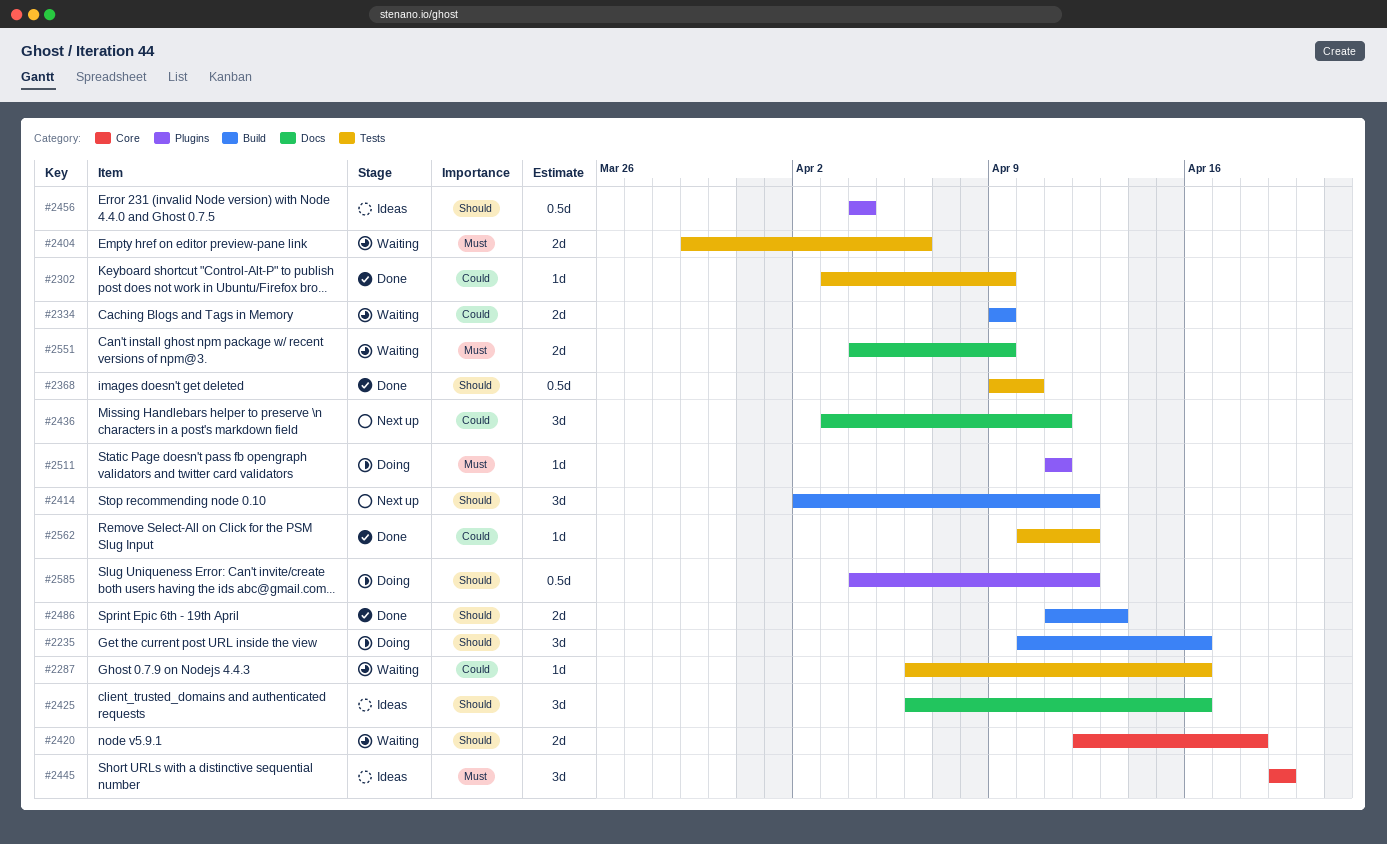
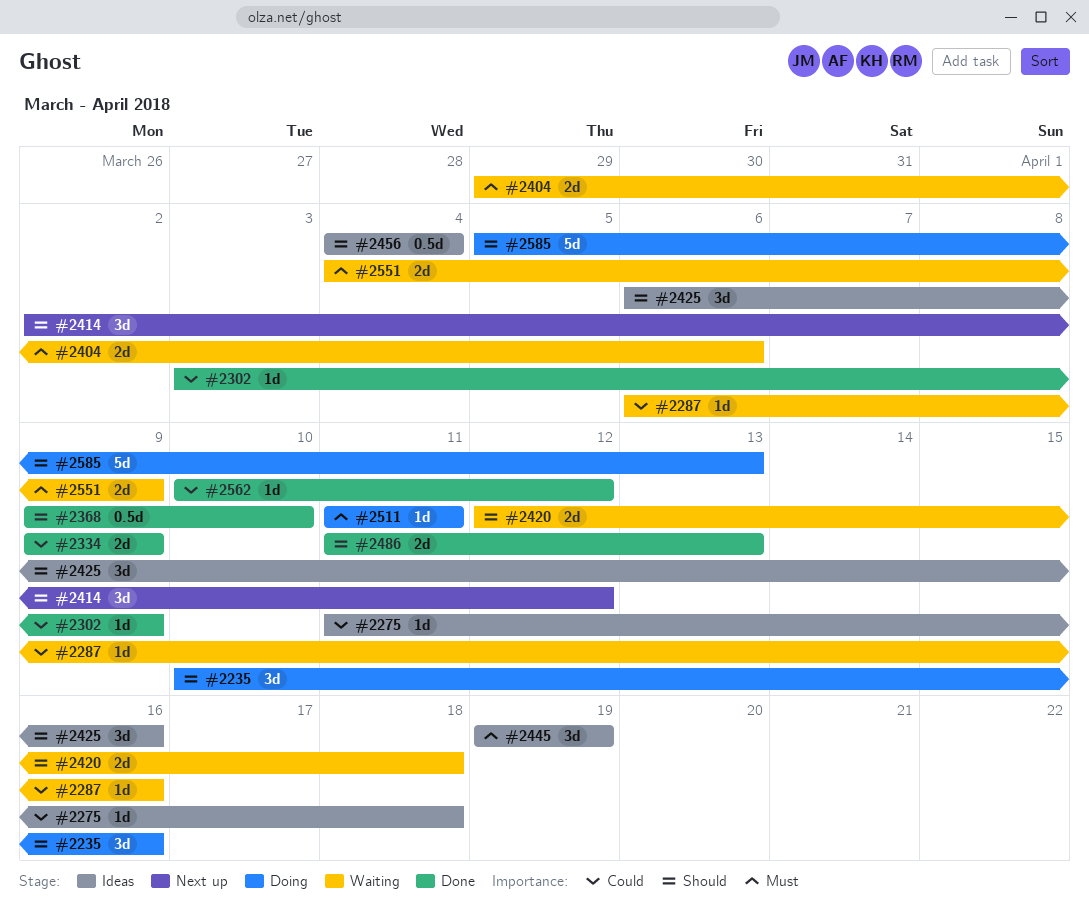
#2275: none -> present
#2334, status: Waiting -> Done
#2436: present -> none
#2585, estimate: 0.5d -> 5d
#2585, start: Apr 4 -> Apr 5
#2585, due: Apr 12 -> Apr 13

